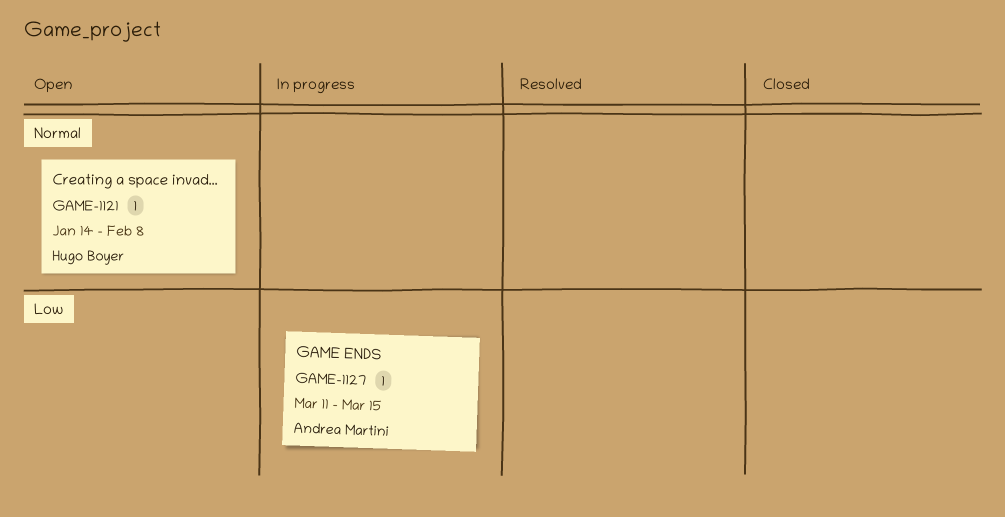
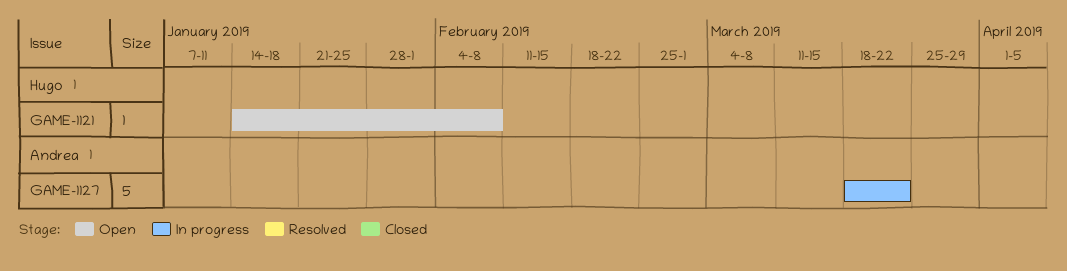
GAME-1127, estimate: 1 -> 5
GAME-1127, start: Mar 11 -> Mar 18
GAME-1127, due: Mar 15 -> Mar 22

